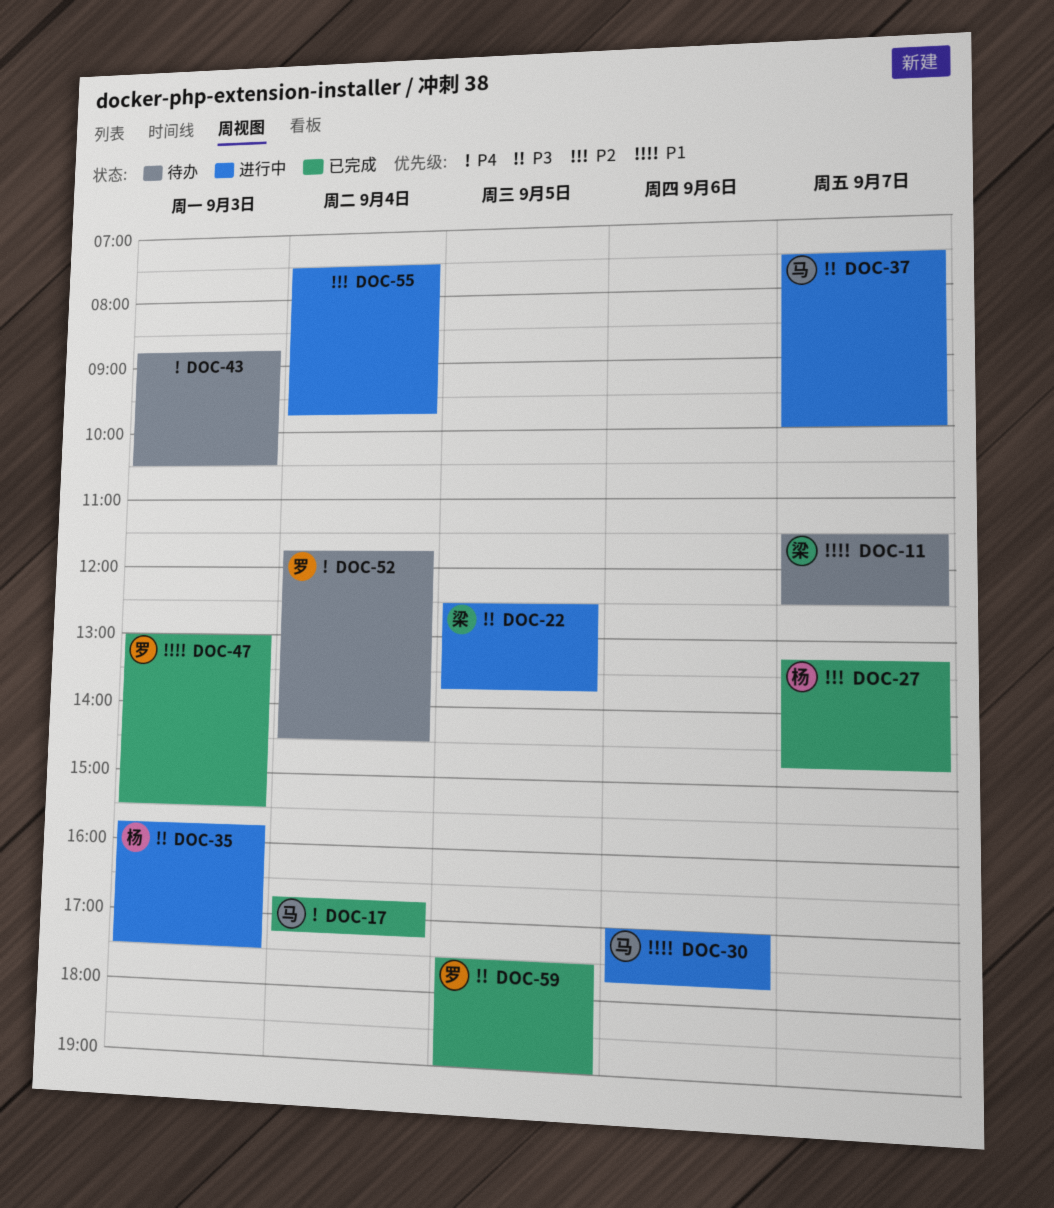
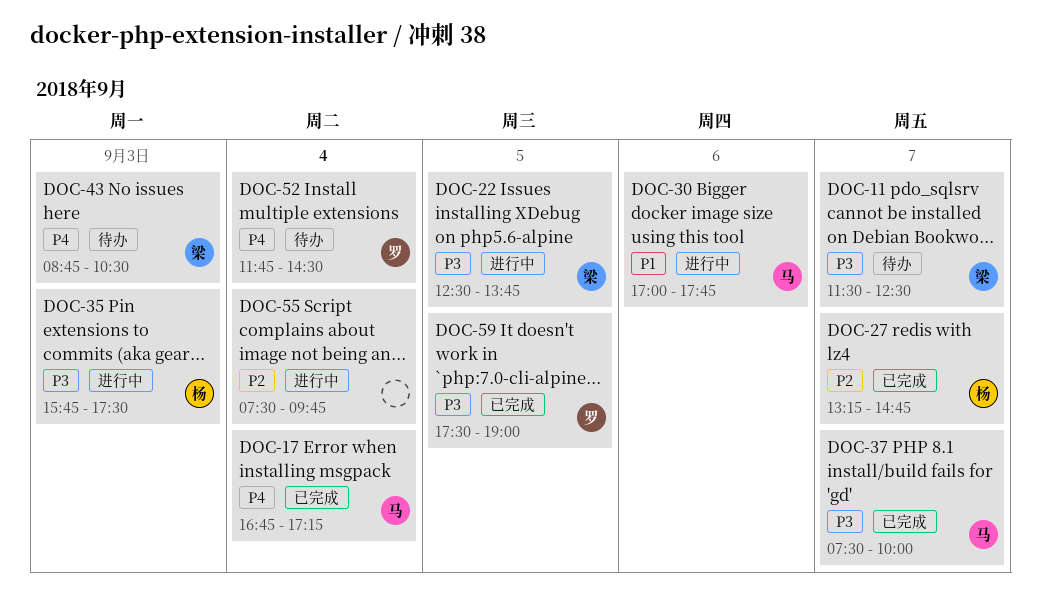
DOC-11, priority: P1 -> P3
DOC-37, status: 进行中 -> 已完成
DOC-43, owner: none -> 梁
DOC-47: present -> none

